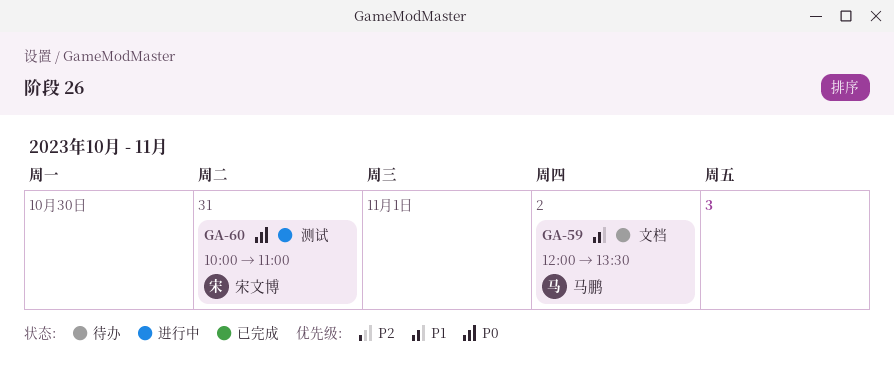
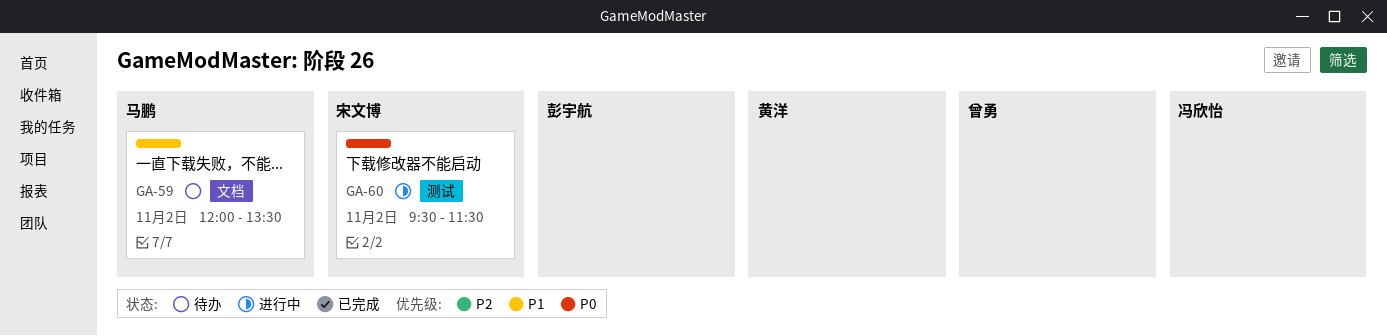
GA-60, day: Oct 31 -> Nov 2
GA-60, begins: 10:00 -> 09:30
GA-60, ends: 11:00 -> 11:30

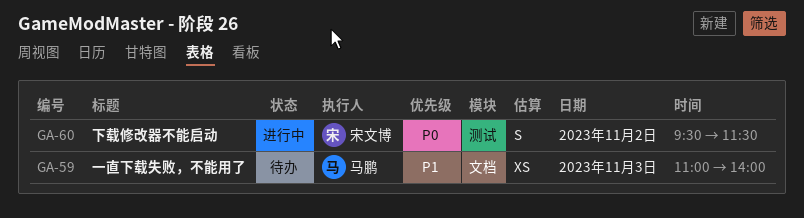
GA-59, day: Nov 2 -> Nov 3
GA-59, begins: 12:00 -> 11:00
GA-59, ends: 13:30 -> 14:00

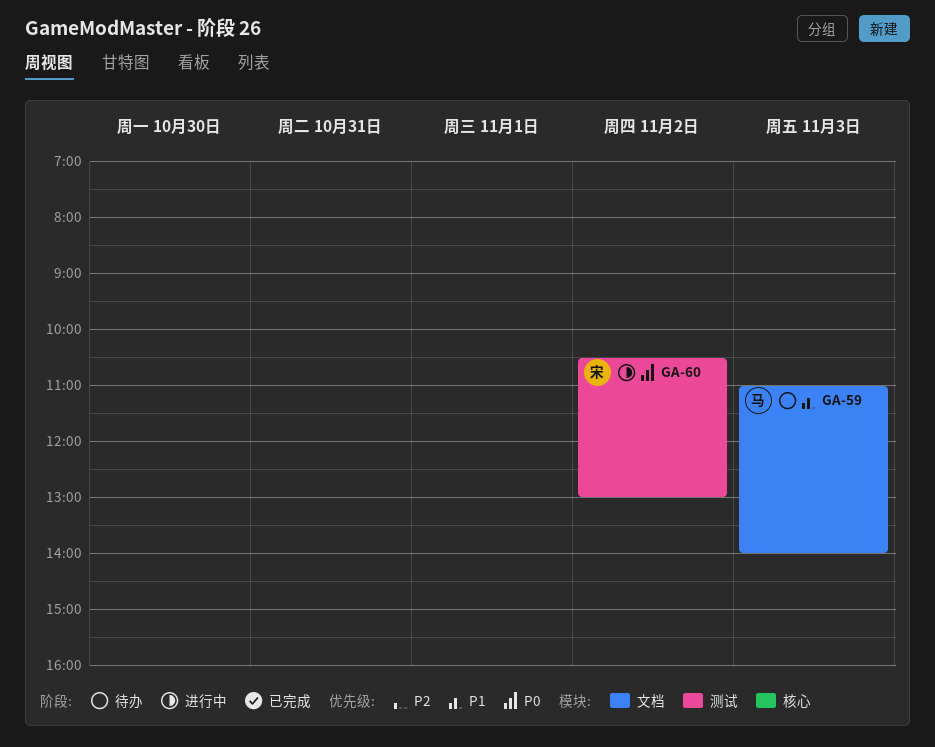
GA-60, begins: 09:30 -> 10:30
GA-60, ends: 11:30 -> 13:00

